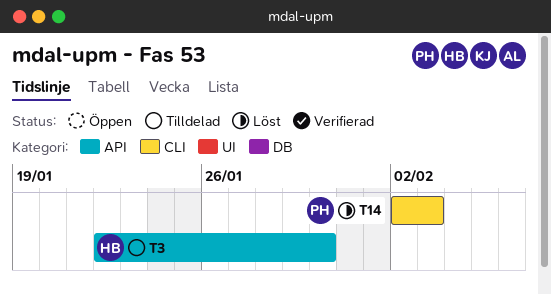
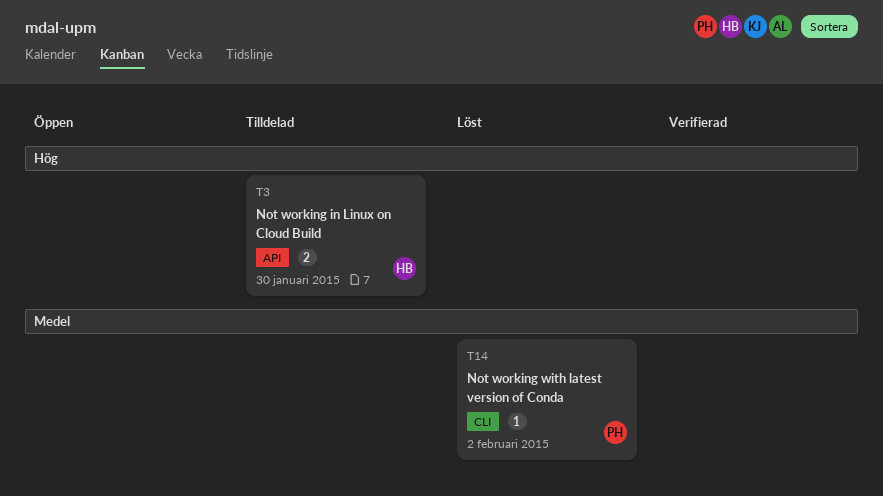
T14, due: Feb 3 -> Feb 2

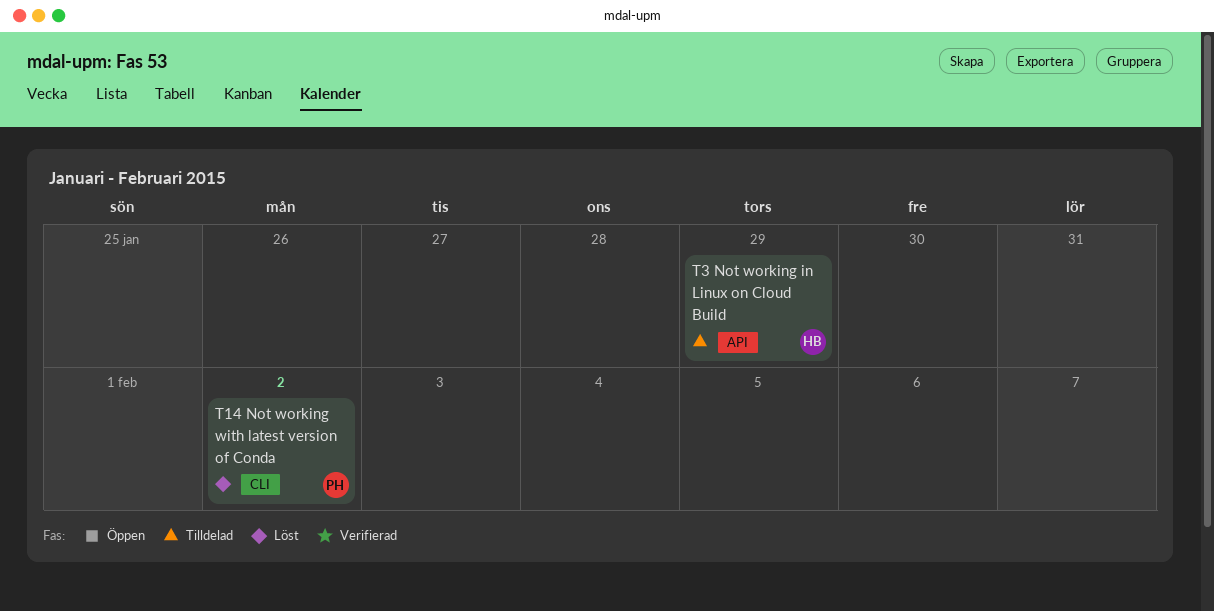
T3, due: Jan 30 -> Jan 29

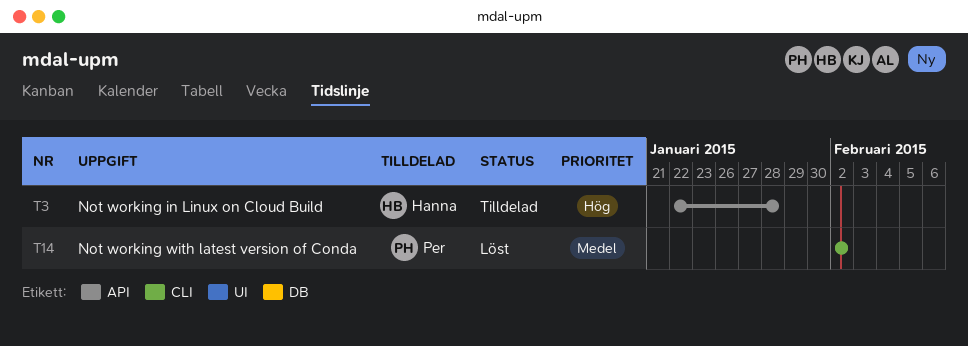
T3, due: Jan 29 -> Jan 28

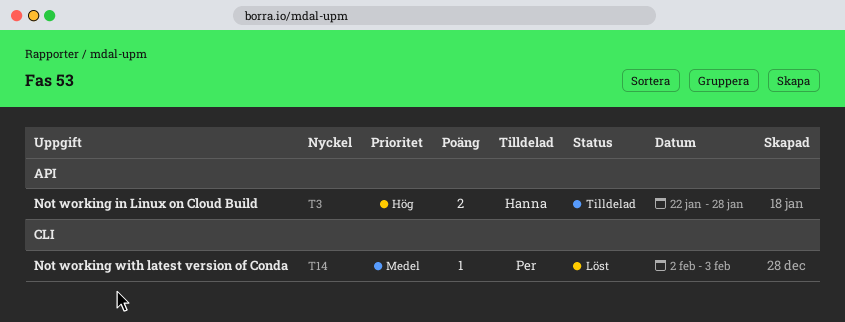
T14, due: Feb 2 -> Feb 3

